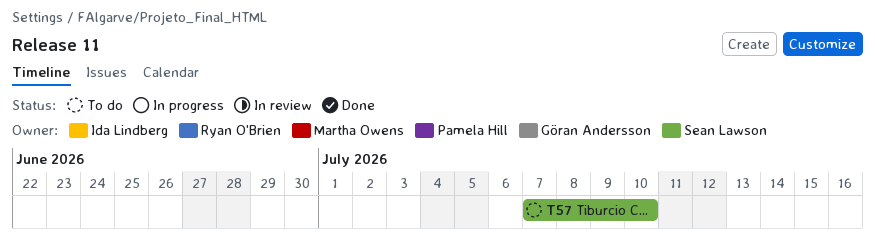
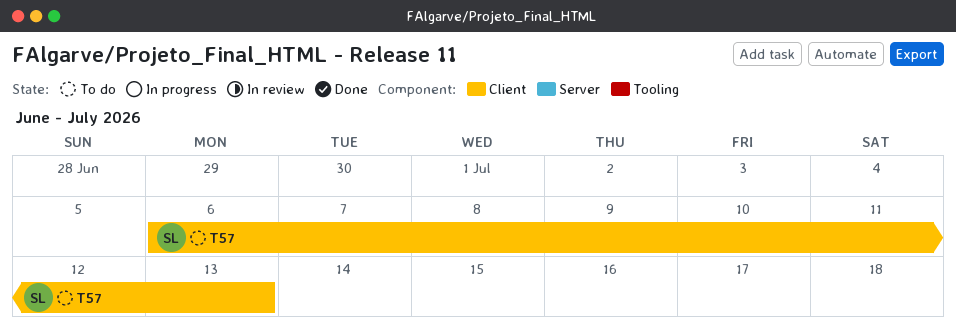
T57, start: Jul 7 -> Jul 6
T57, due: Jul 10 -> Jul 13

